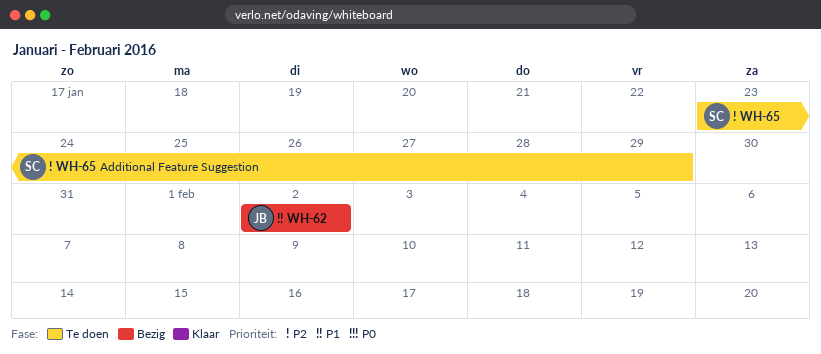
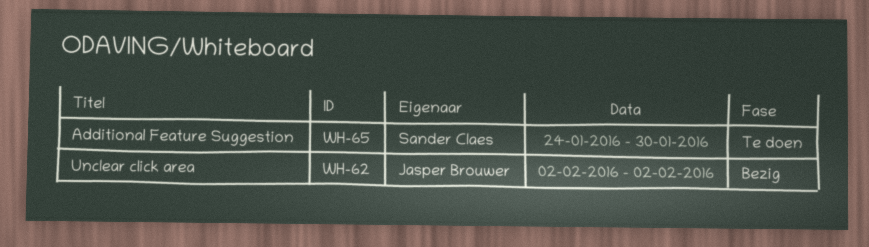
WH-65, start: Jan 23 -> Jan 24
WH-65, due: Jan 29 -> Jan 30

